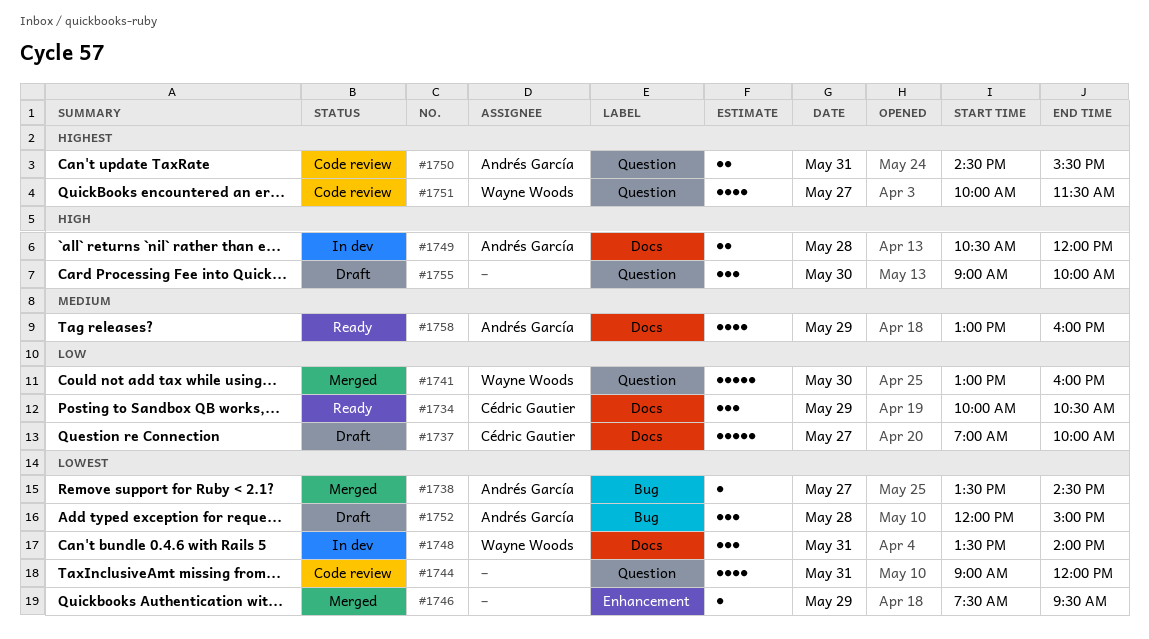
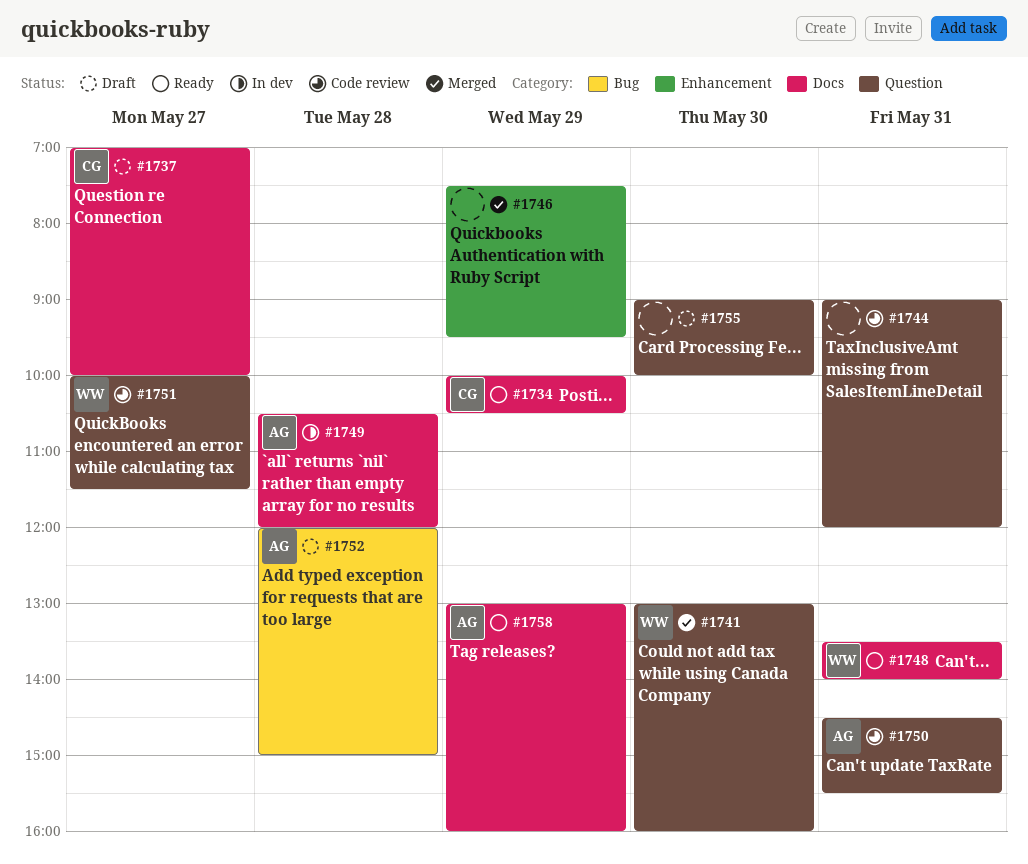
#1738: present -> none
#1748, status: In dev -> Ready

